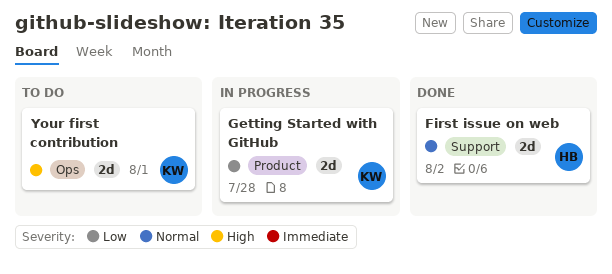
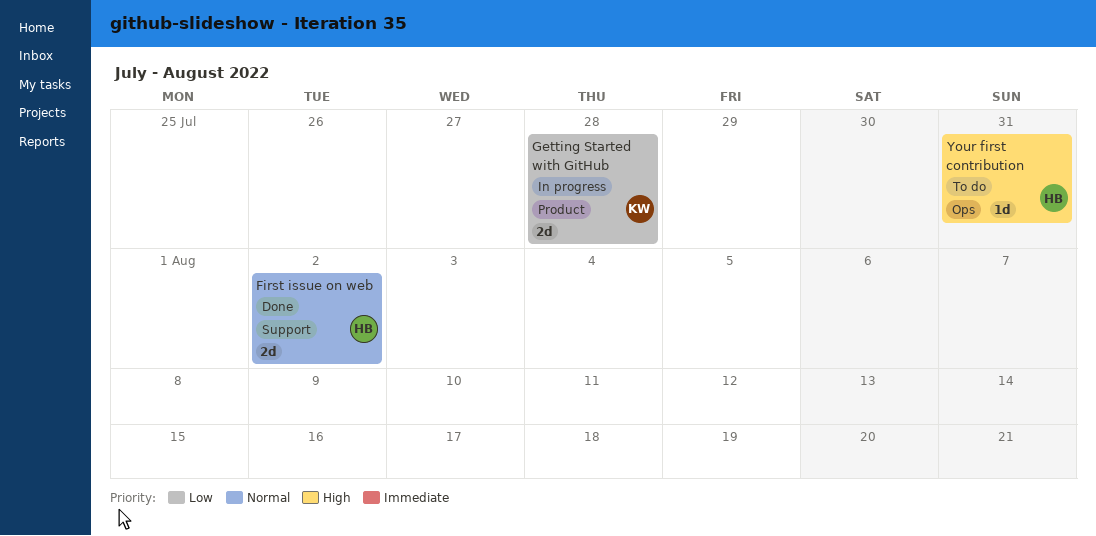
Your first contribution, owner: KW -> HB
Your first contribution, estimate: 2d -> 1d
Your first contribution, due: Aug 1 -> Jul 31

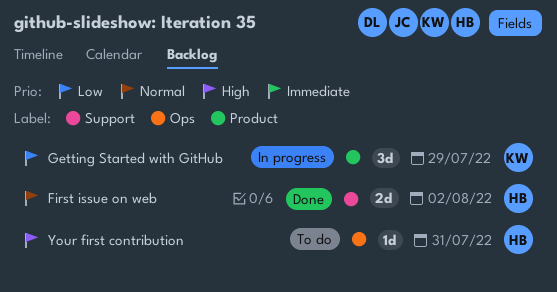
Getting Started with GitHub, estimate: 2d -> 3d
Getting Started with GitHub, due: Jul 28 -> Jul 29

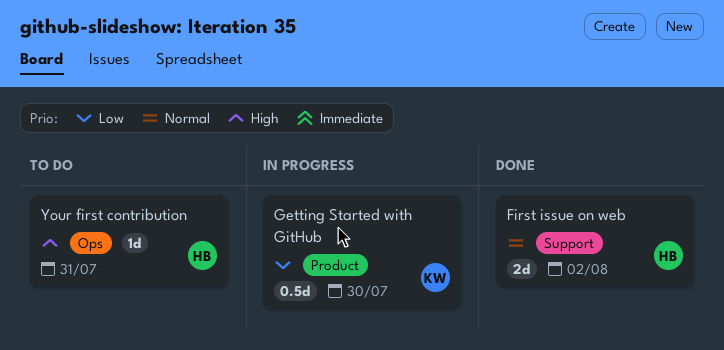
Getting Started with GitHub, estimate: 3d -> 0.5d
Getting Started with GitHub, due: Jul 29 -> Jul 30

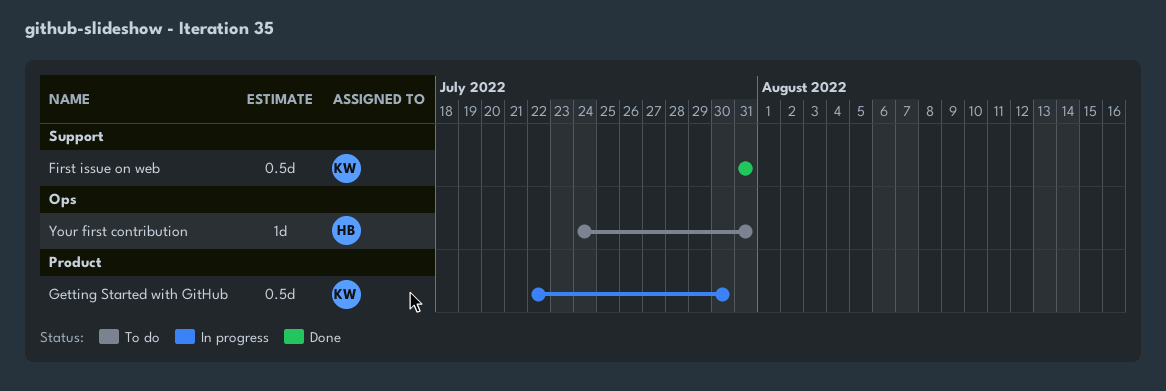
First issue on web, owner: HB -> KW
First issue on web, estimate: 2d -> 0.5d
First issue on web, due: Aug 2 -> Jul 31

